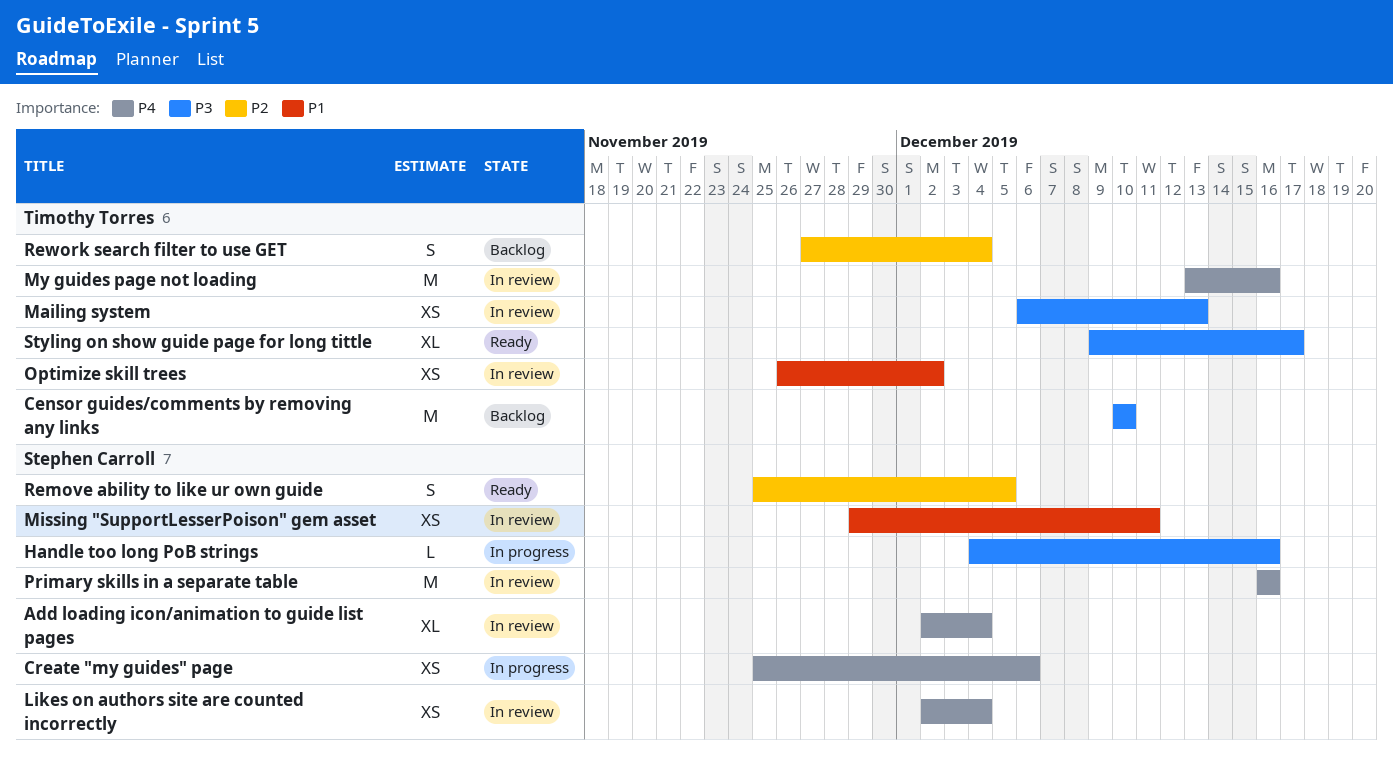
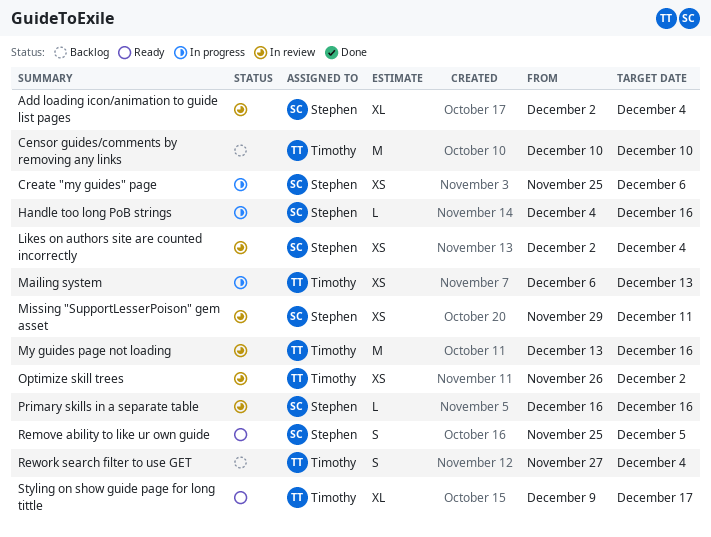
Mailing system, status: In review -> In progress
Primary skills in a separate table, estimate: M -> L

